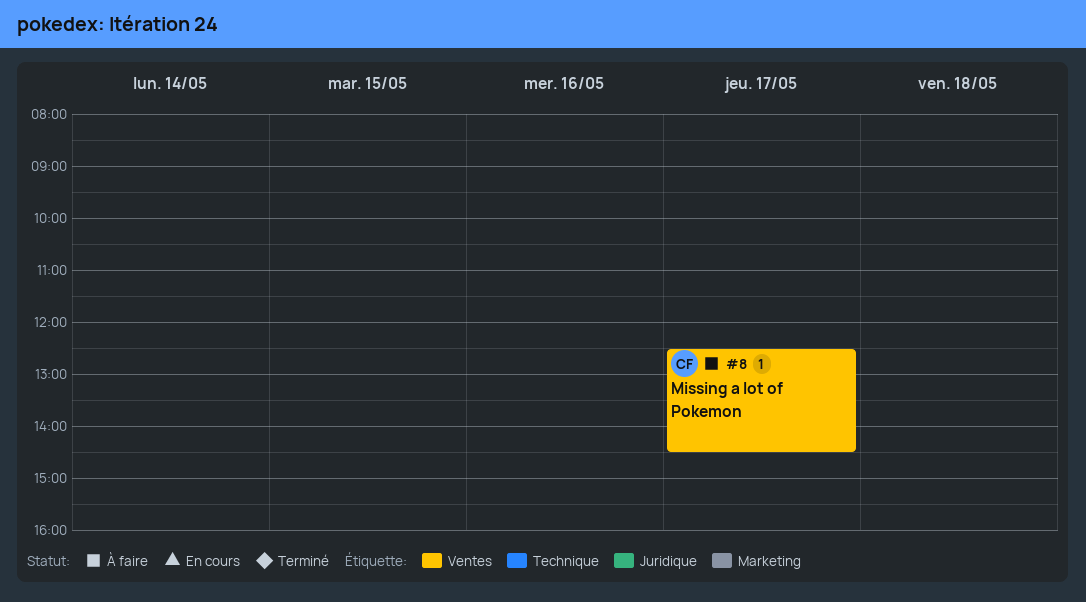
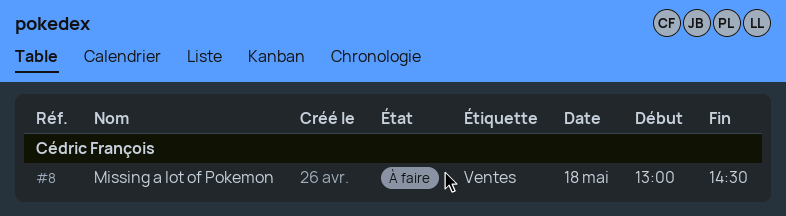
#8, day: May 17 -> May 18
#8, begins: 12:30 -> 13:00

